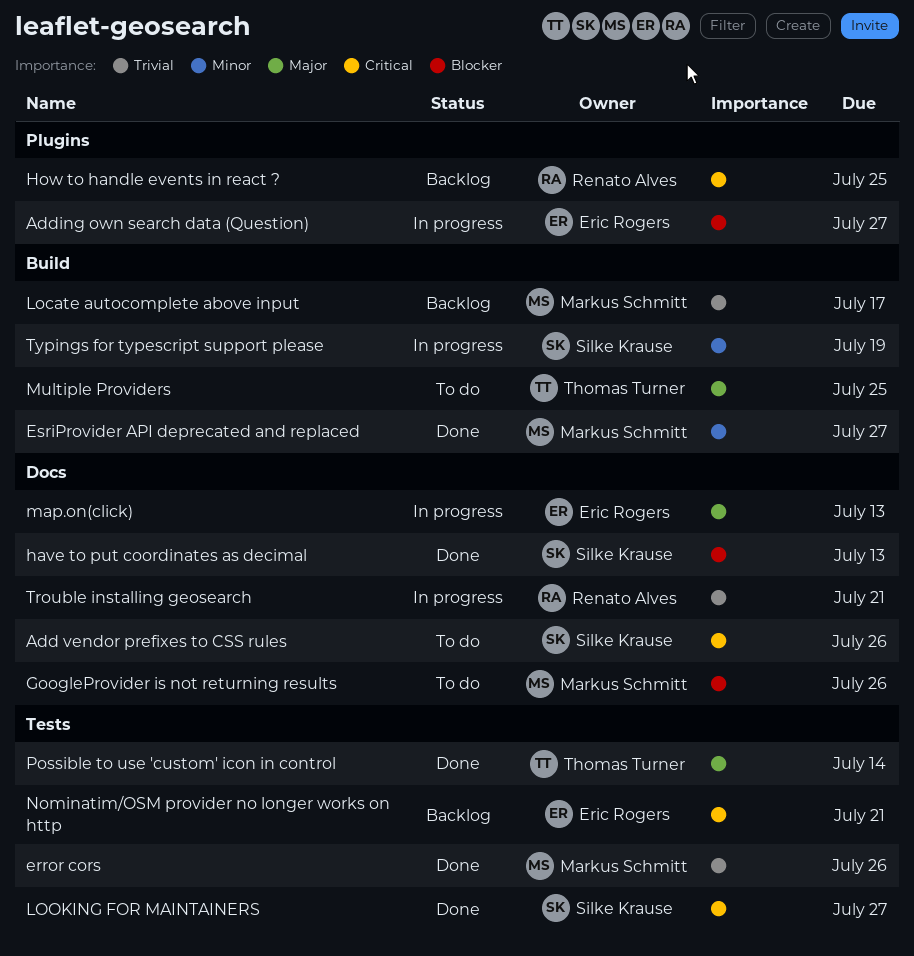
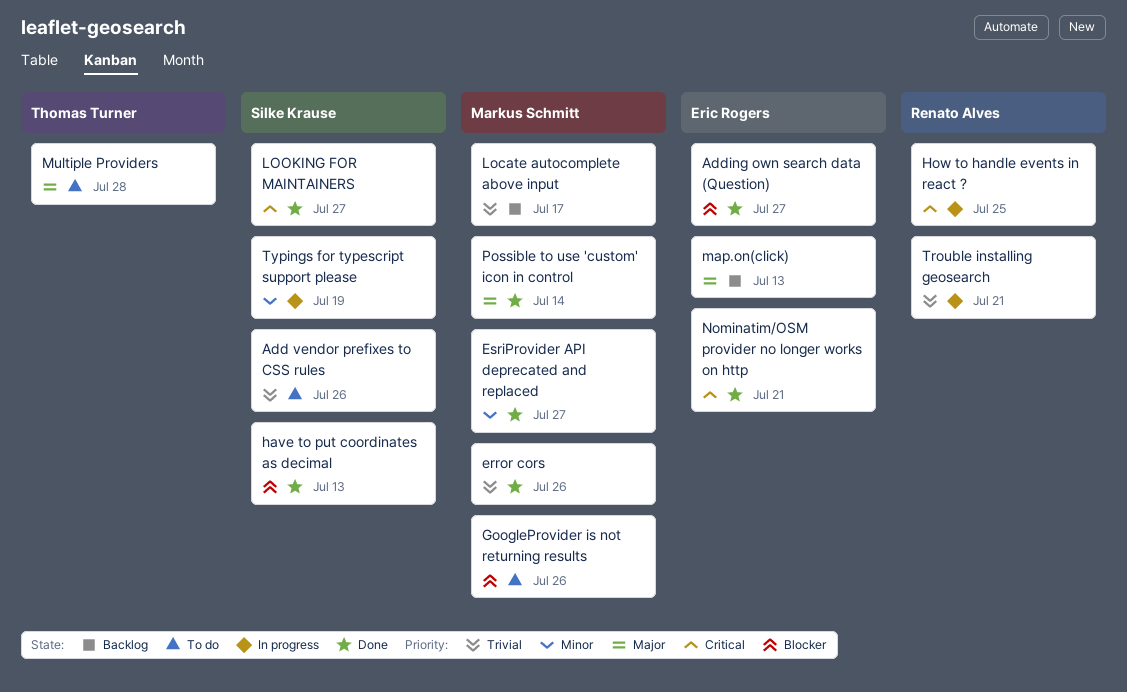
Add vendor prefixes to CSS rules, priority: Critical -> Trivial
Adding own search data (Question), status: In progress -> Done
How to handle events in react ?, status: Backlog -> In progress
map.on(click), status: In progress -> Backlog
Multiple Providers, due: Jul 25 -> Jul 28
Nominatim/OSM provider no longer works on http, status: Backlog -> Done
Possible to use 'custom' icon in control, owner: Thomas Turner -> Markus Schmitt

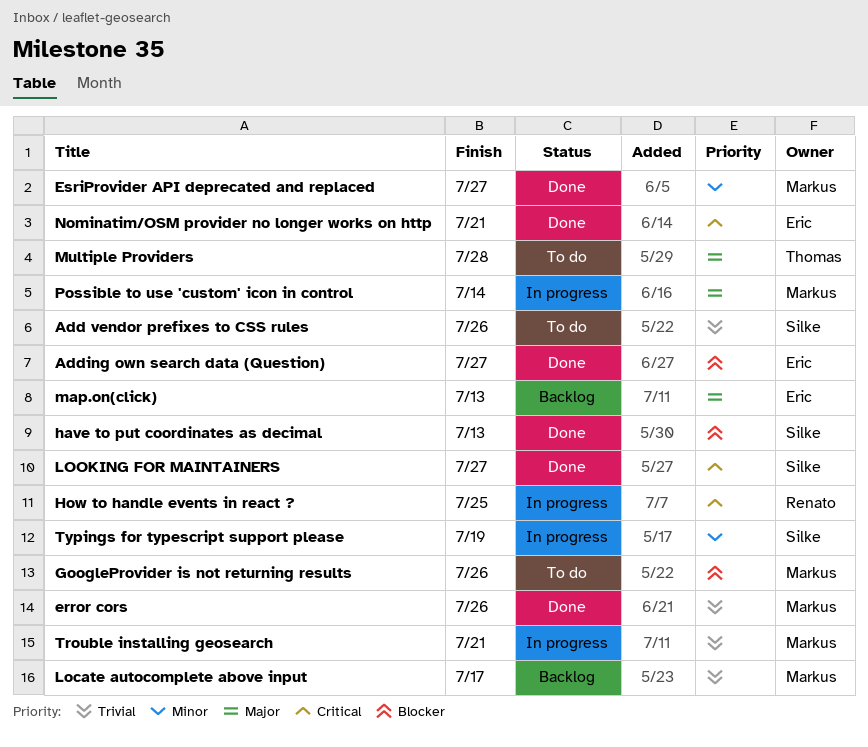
Possible to use 'custom' icon in control, status: Done -> In progress
Trouble installing geosearch, owner: Renato Alves -> Markus Schmitt

